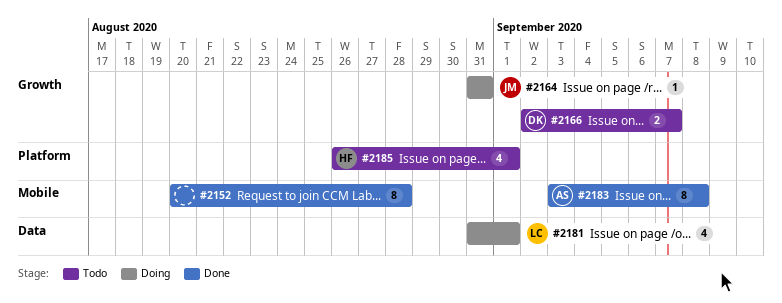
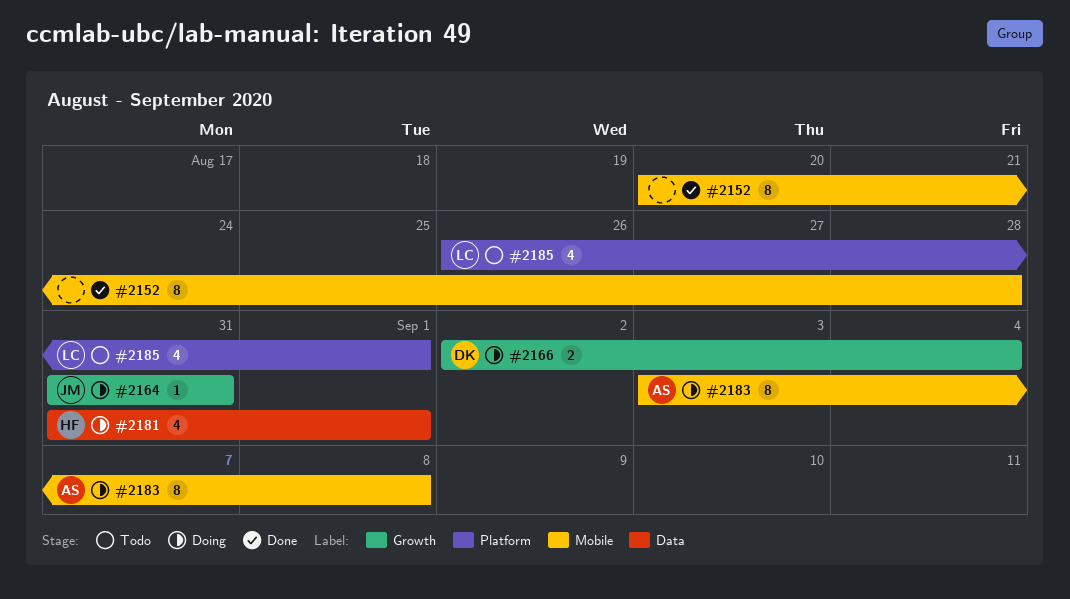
#2166, status: Todo -> Doing
#2166, due: Sep 7 -> Sep 4
#2181, owner: LC -> HF
#2183, status: Done -> Doing
#2185, owner: HF -> LC

